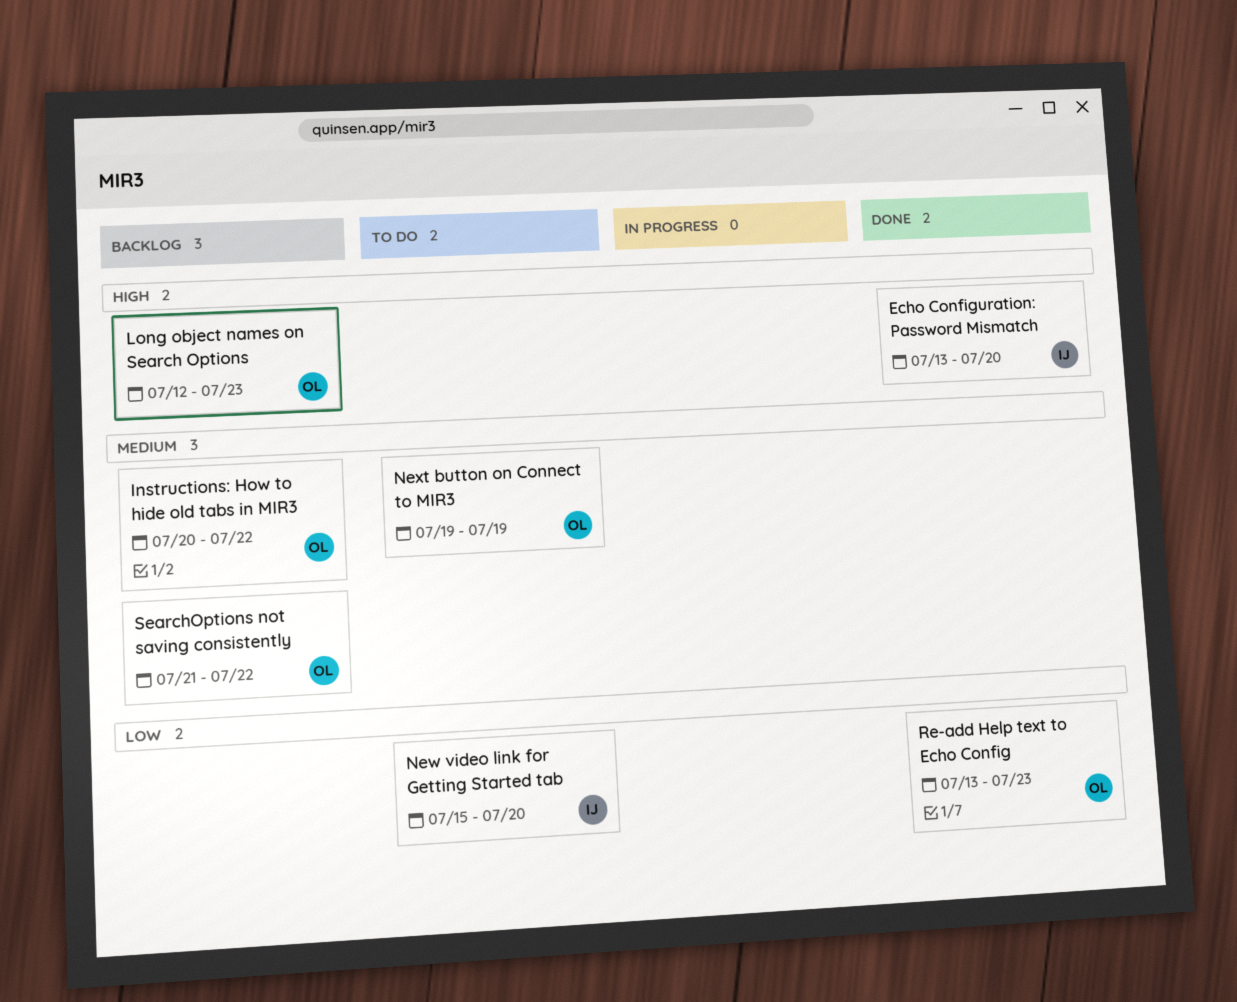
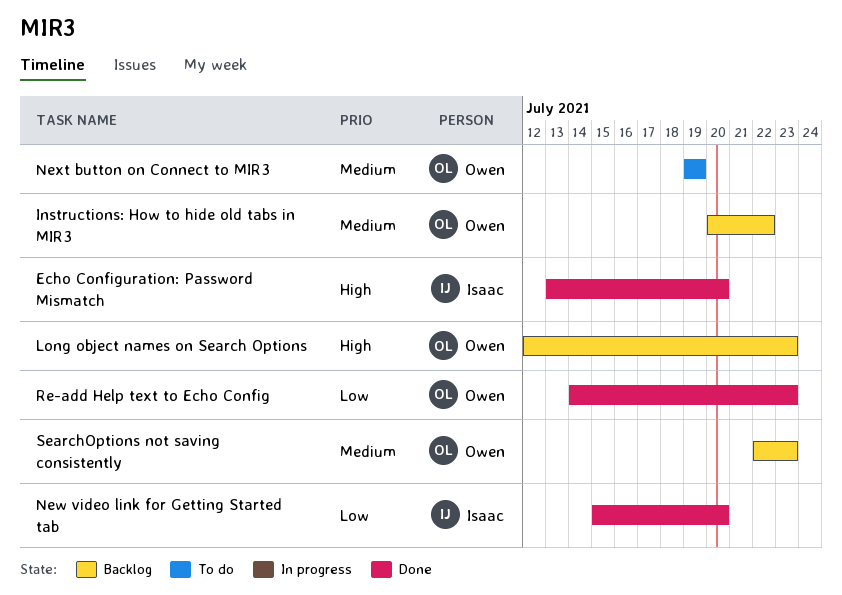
New video link for Getting Started tab, status: To do -> Done
Re-add Help text to Echo Config, start: Jul 13 -> Jul 14
SearchOptions not saving consistently, start: Jul 21 -> Jul 22
SearchOptions not saving consistently, due: Jul 22 -> Jul 23

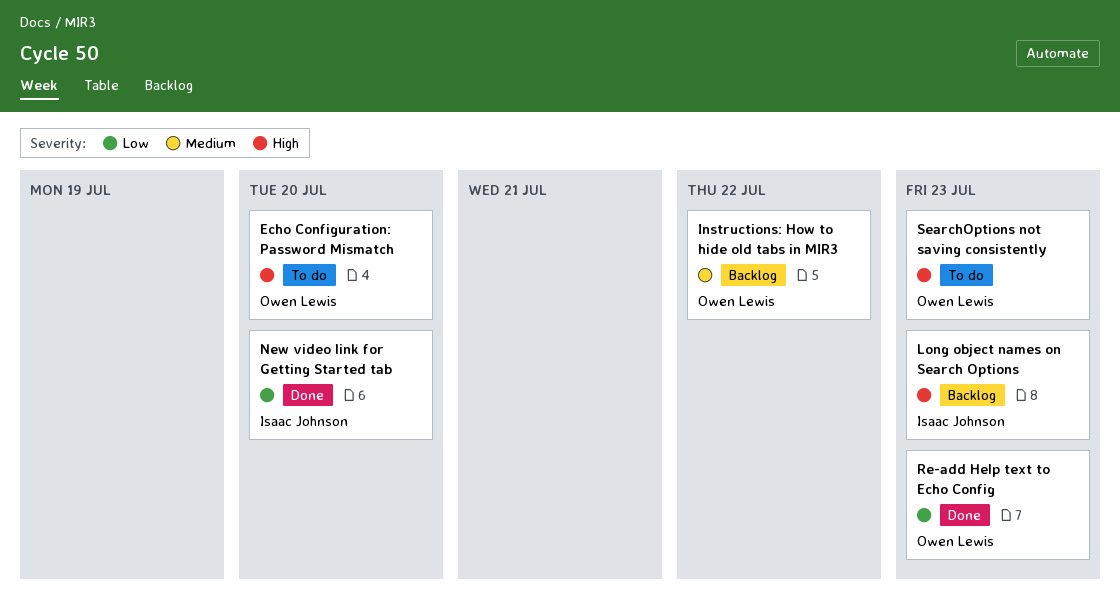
Echo Configuration: Password Mismatch, status: Done -> To do
Echo Configuration: Password Mismatch, owner: Isaac Johnson -> Owen Lewis
Long object names on Search Options, owner: Owen Lewis -> Isaac Johnson
Next button on Connect to MIR3: present -> none
SearchOptions not saving consistently, status: Backlog -> To do
SearchOptions not saving consistently, priority: Medium -> High

